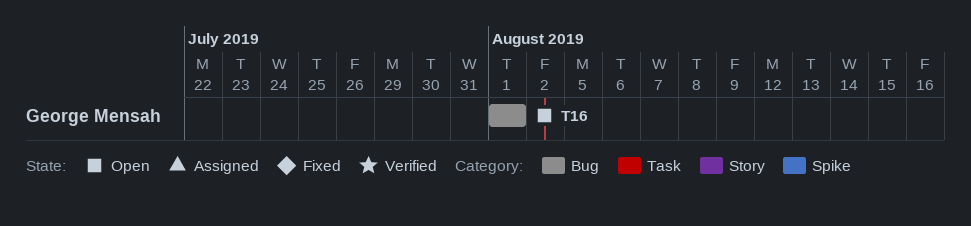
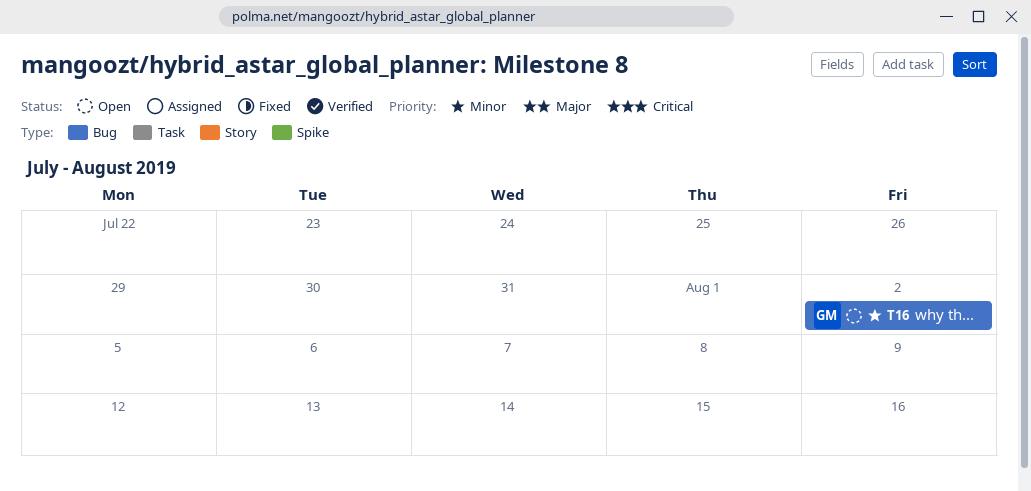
T16, start: Aug 1 -> Aug 2
T16, due: Aug 1 -> Aug 2

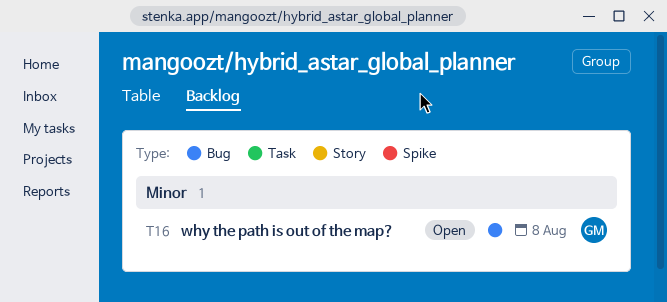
T16, due: Aug 2 -> Aug 8

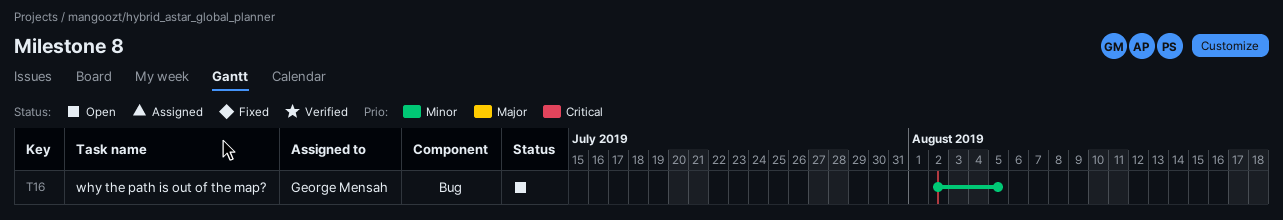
T16, due: Aug 8 -> Aug 5

